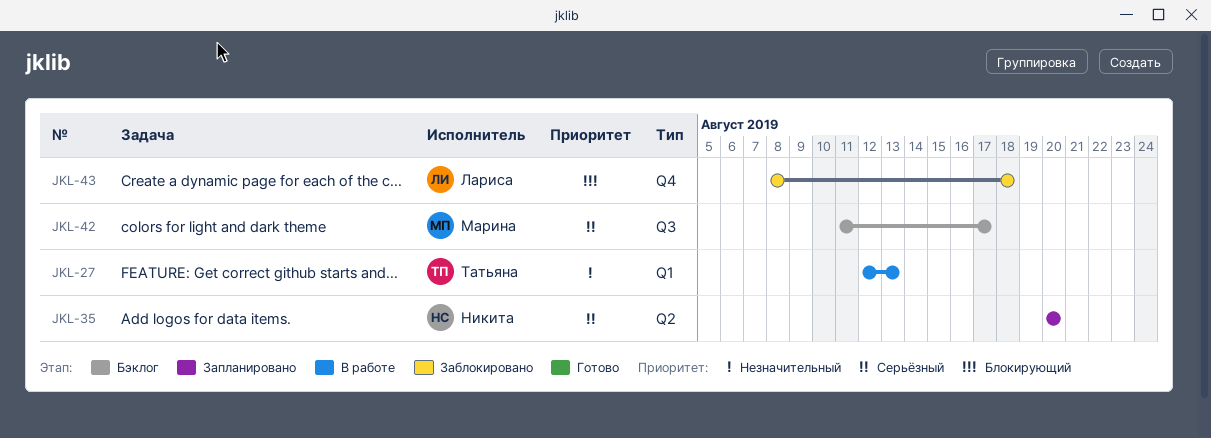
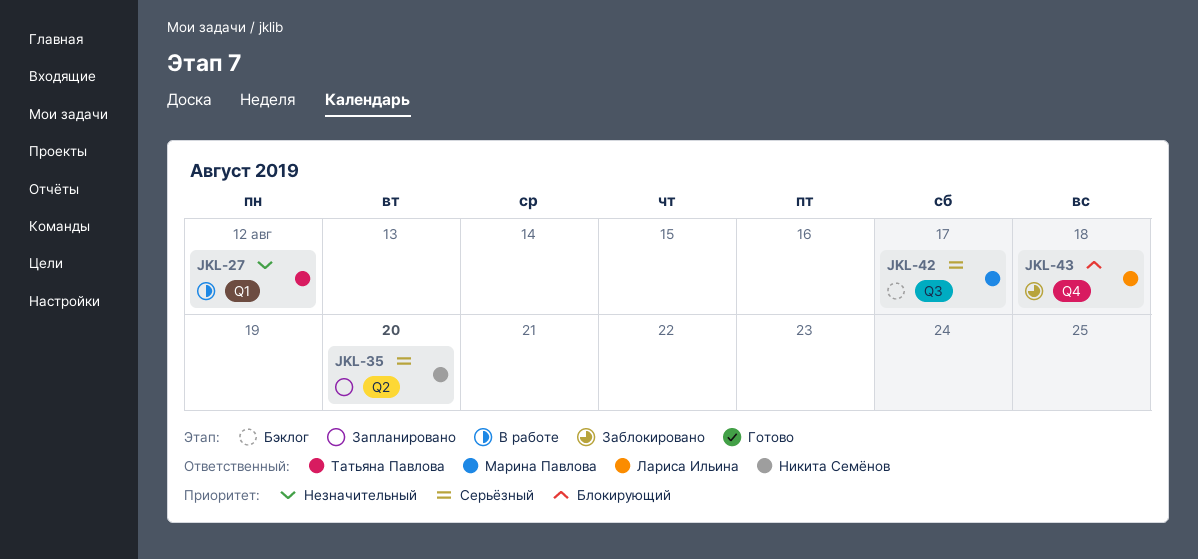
JKL-27, due: Aug 13 -> Aug 12

